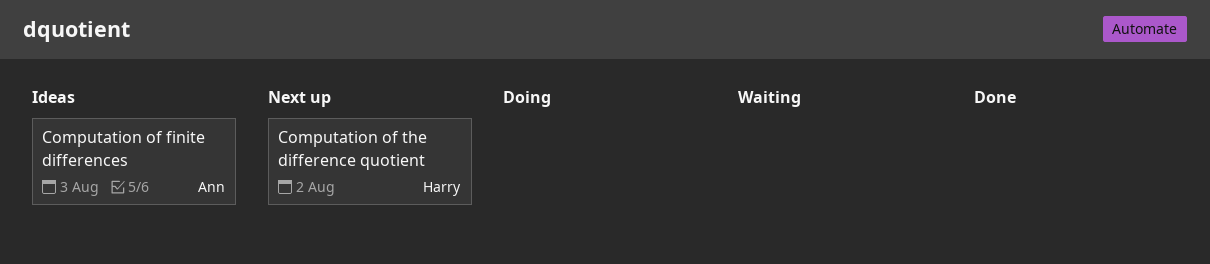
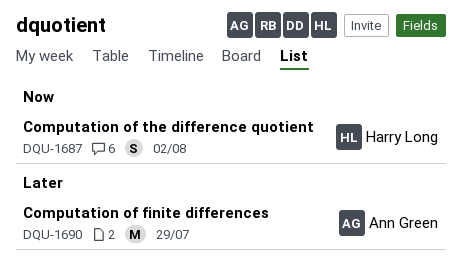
Computation of finite differences, due: Aug 3 -> Jul 29

